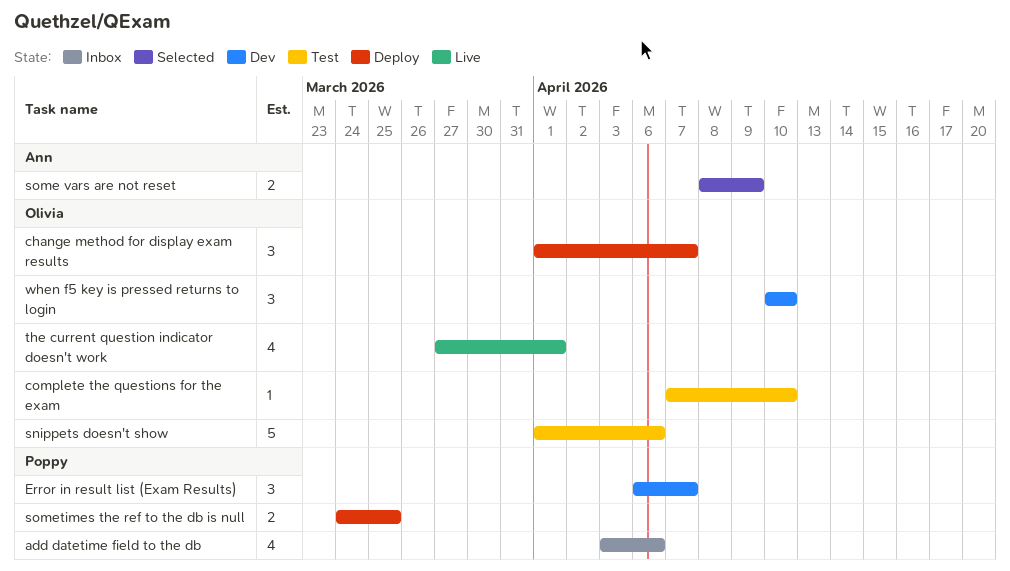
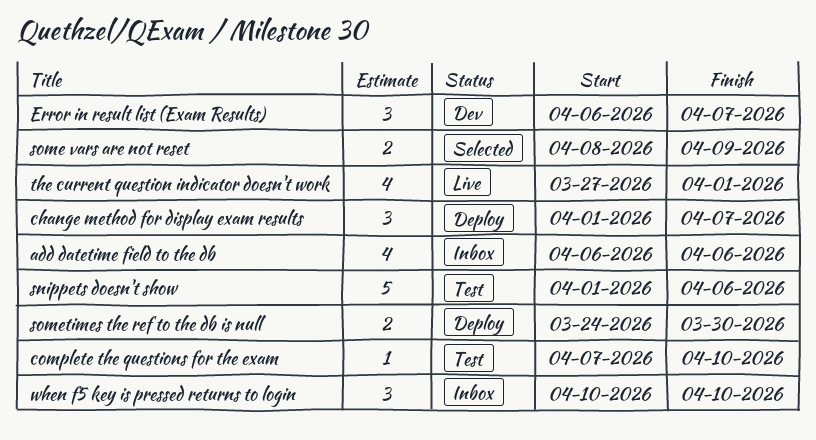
add datetime field to the db, start: Apr 3 -> Apr 6
sometimes the ref to the db is null, due: Mar 25 -> Mar 30
when f5 key is pressed returns to login, status: Dev -> Inbox

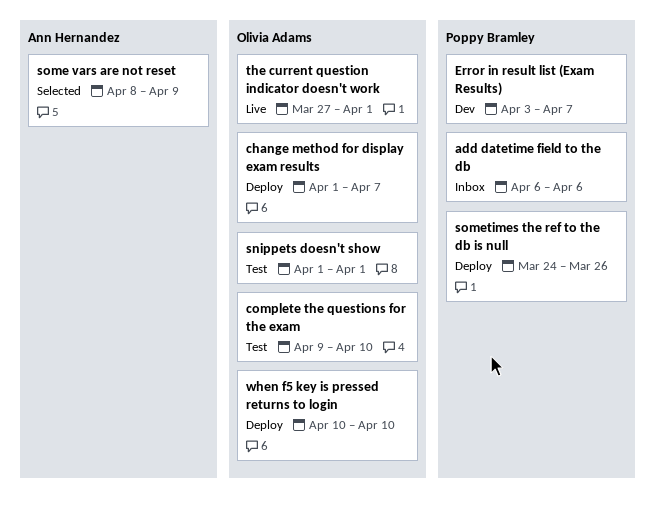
complete the questions for the exam, start: Apr 7 -> Apr 9
Error in result list (Exam Results), start: Apr 6 -> Apr 3
snippets doesn't show, due: Apr 6 -> Apr 1
sometimes the ref to the db is null, due: Mar 30 -> Mar 26
when f5 key is pressed returns to login, status: Inbox -> Deploy

